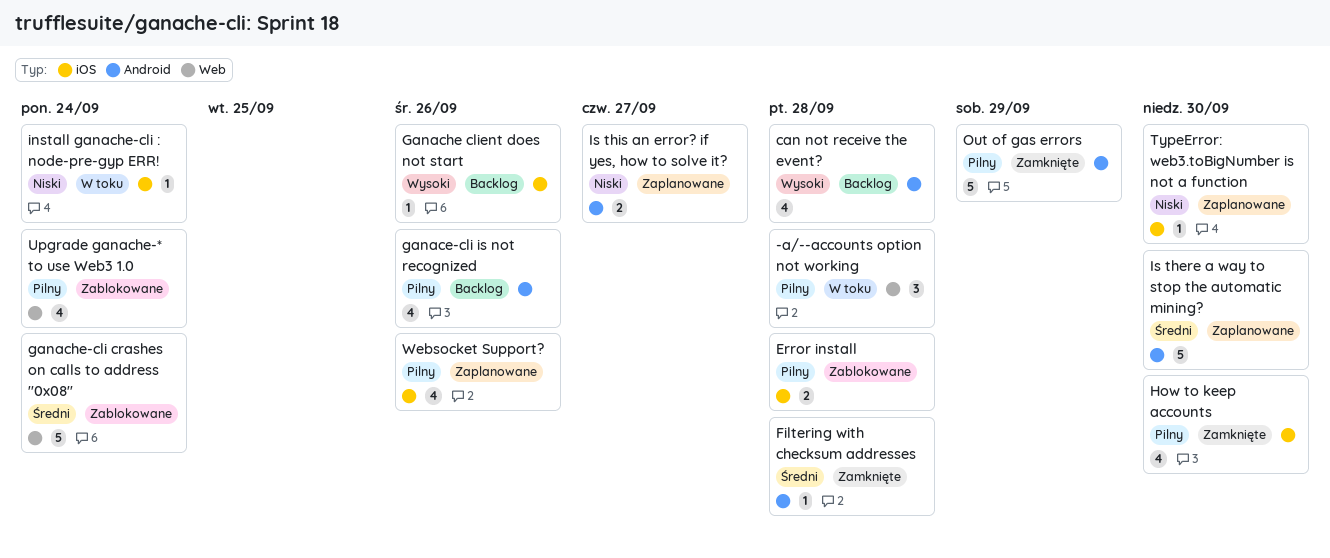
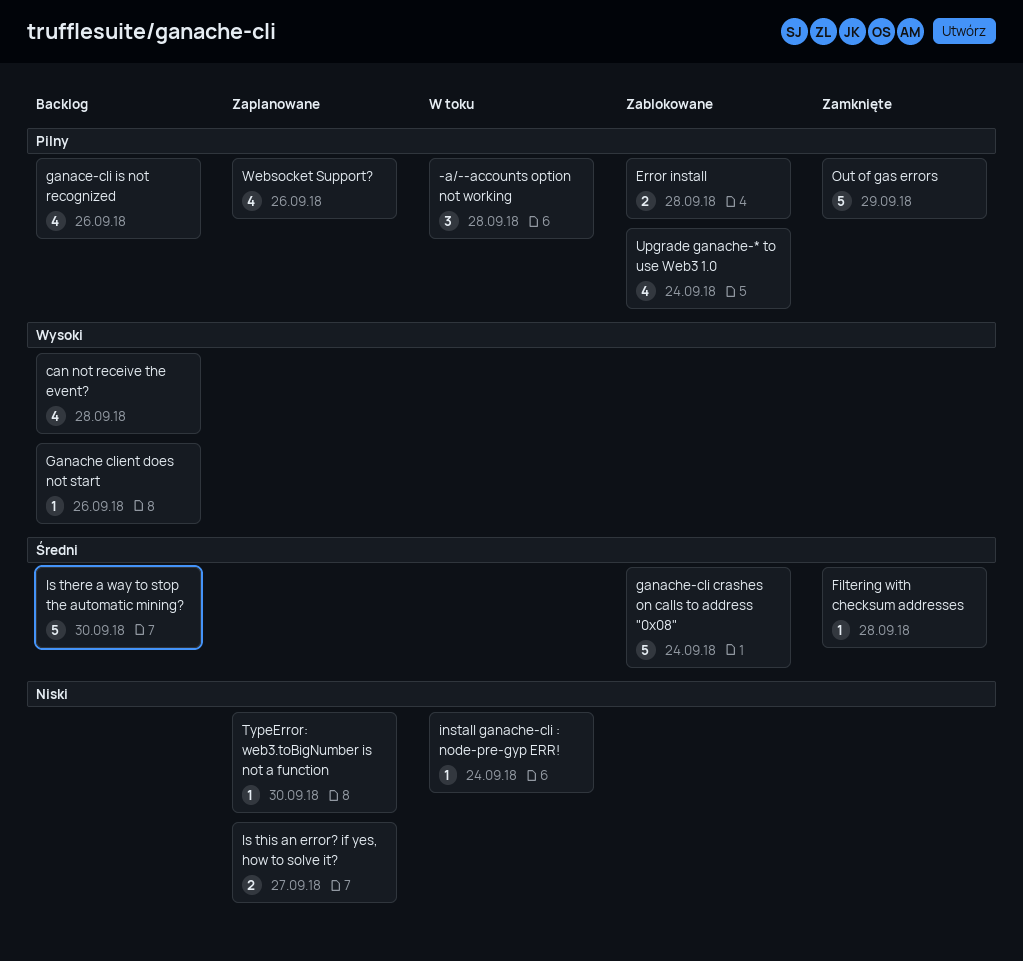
How to keep accounts: present -> none
Is there a way to stop the automatic mining?, status: Zaplanowane -> Backlog

